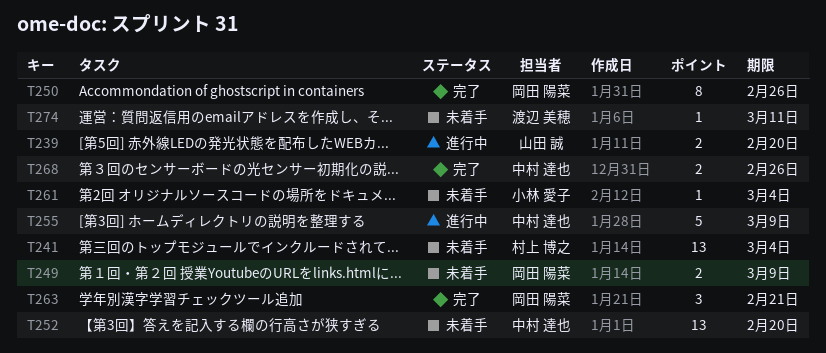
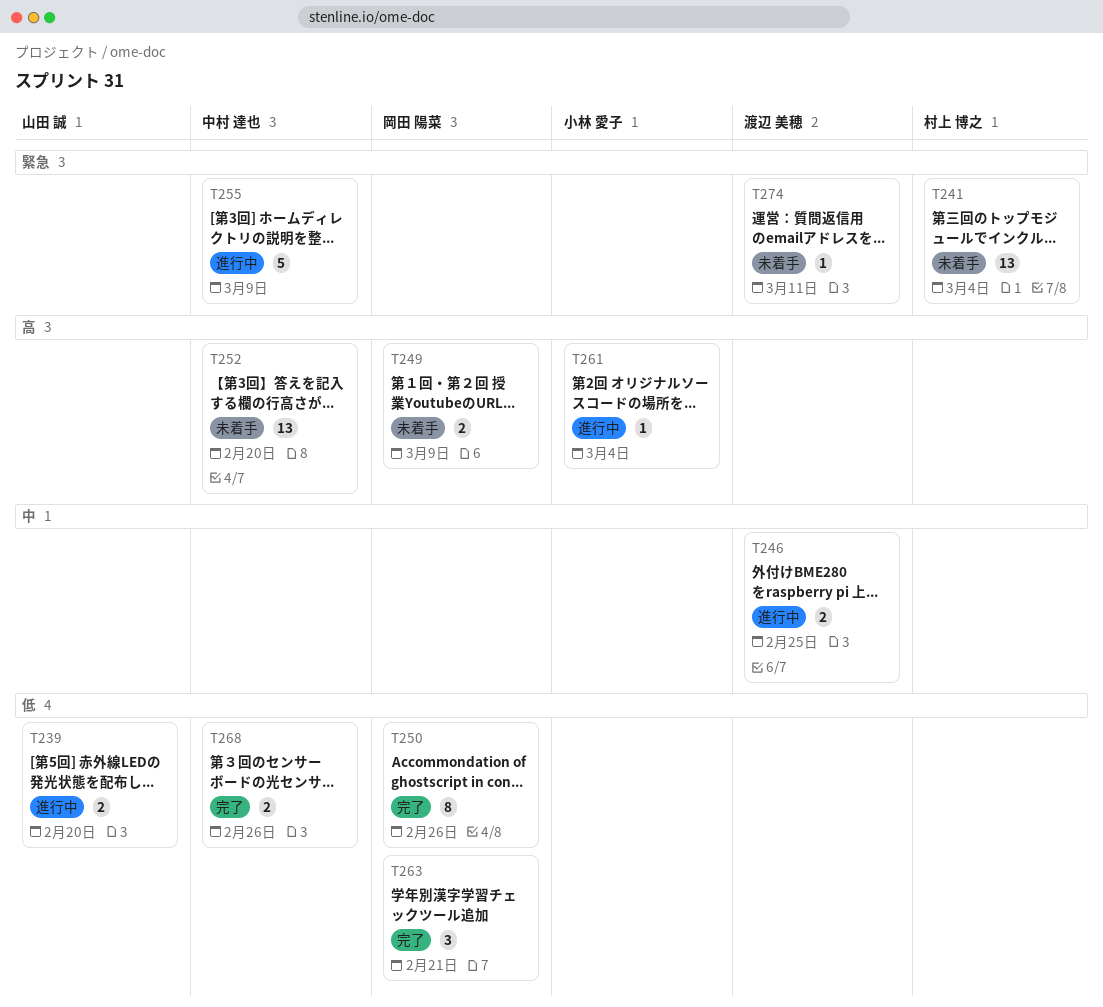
T246: none -> present
T261, status: 未着手 -> 進行中

